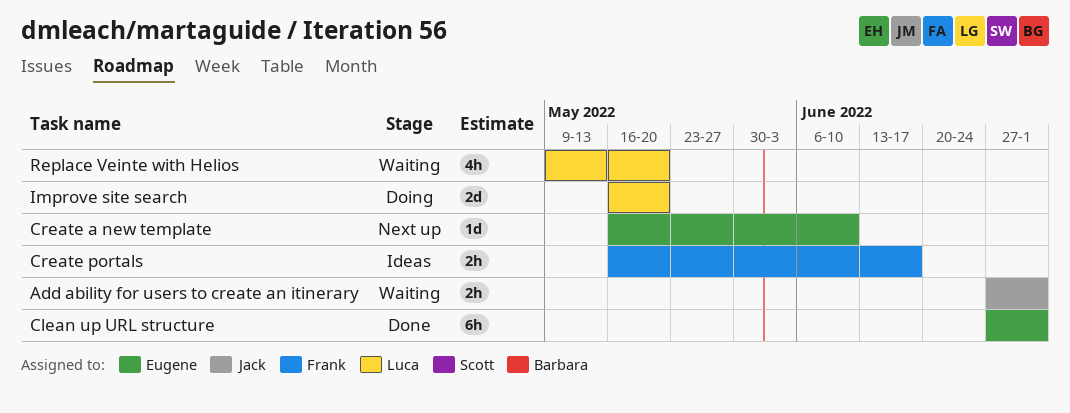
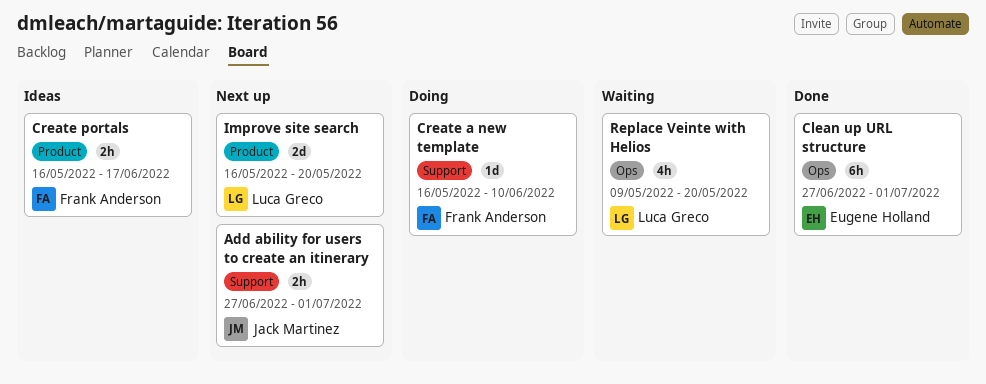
Add ability for users to create an itinerary, status: Waiting -> Next up
Create a new template, status: Next up -> Doing
Create a new template, owner: Eugene Holland -> Frank Anderson
Improve site search, status: Doing -> Next up

